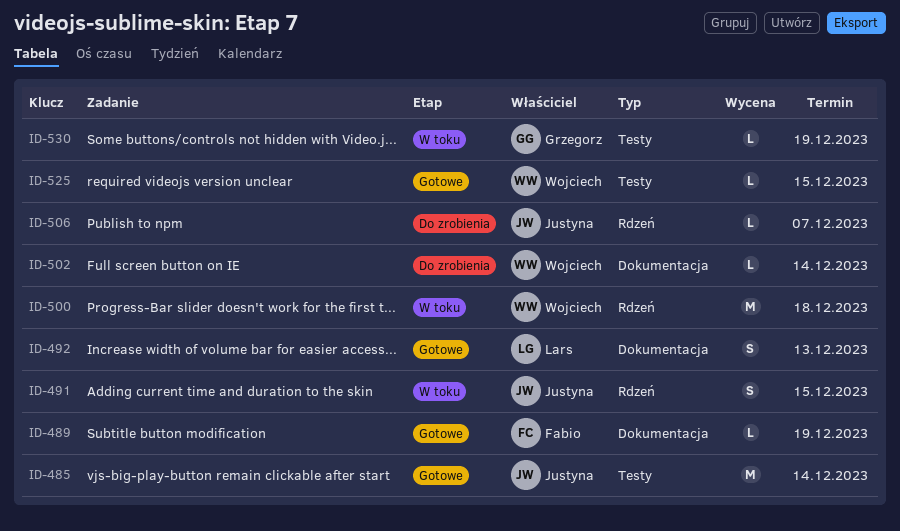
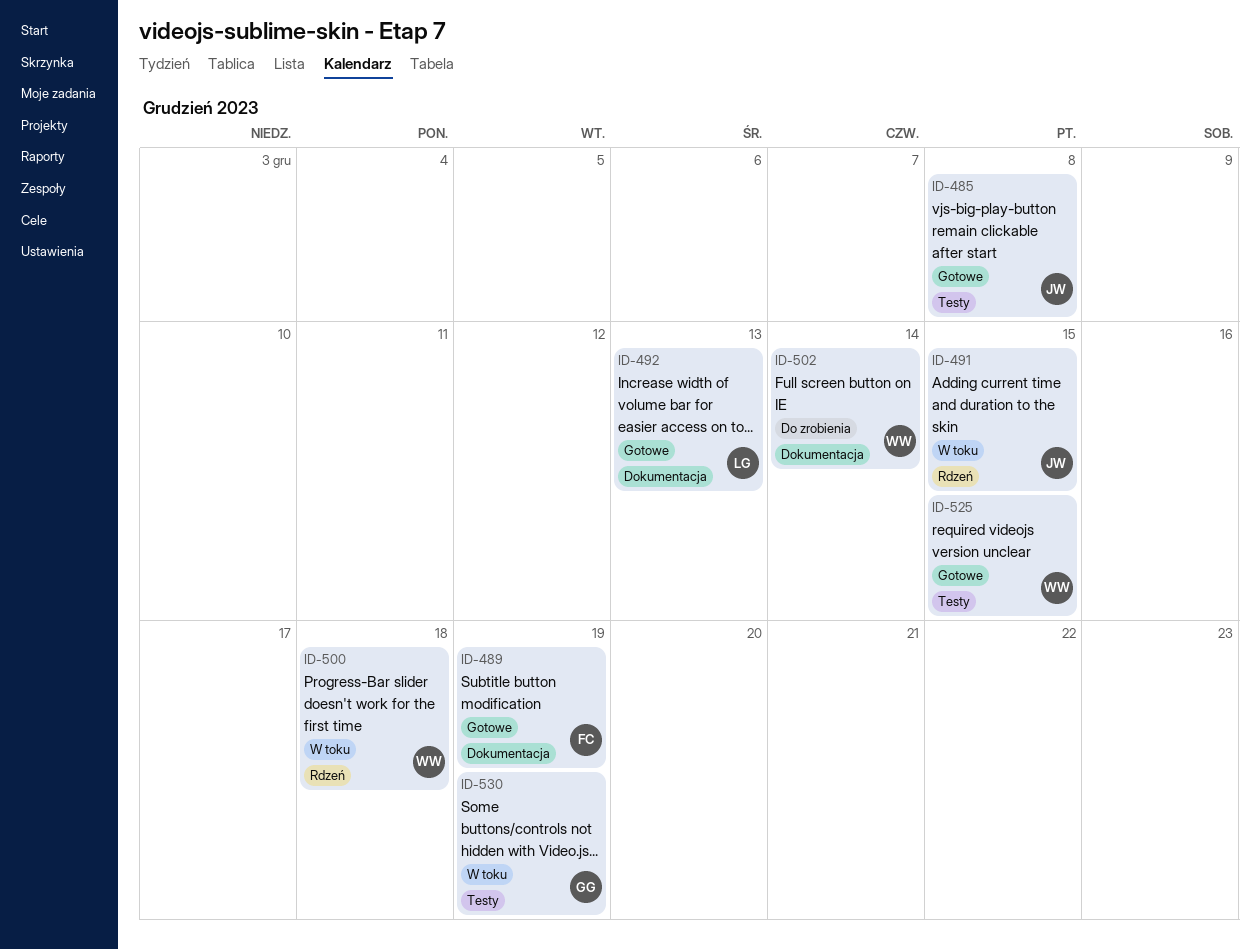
ID-485, due: Dec 14 -> Dec 8
ID-506: present -> none

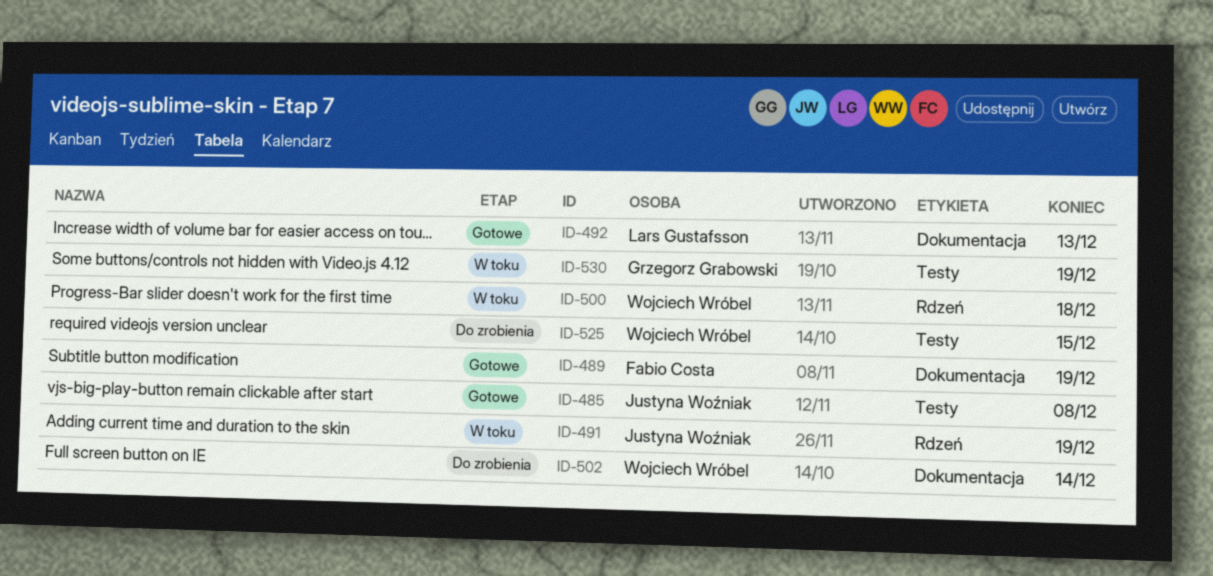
ID-491, due: Dec 15 -> Dec 19
ID-525, status: Gotowe -> Do zrobienia

